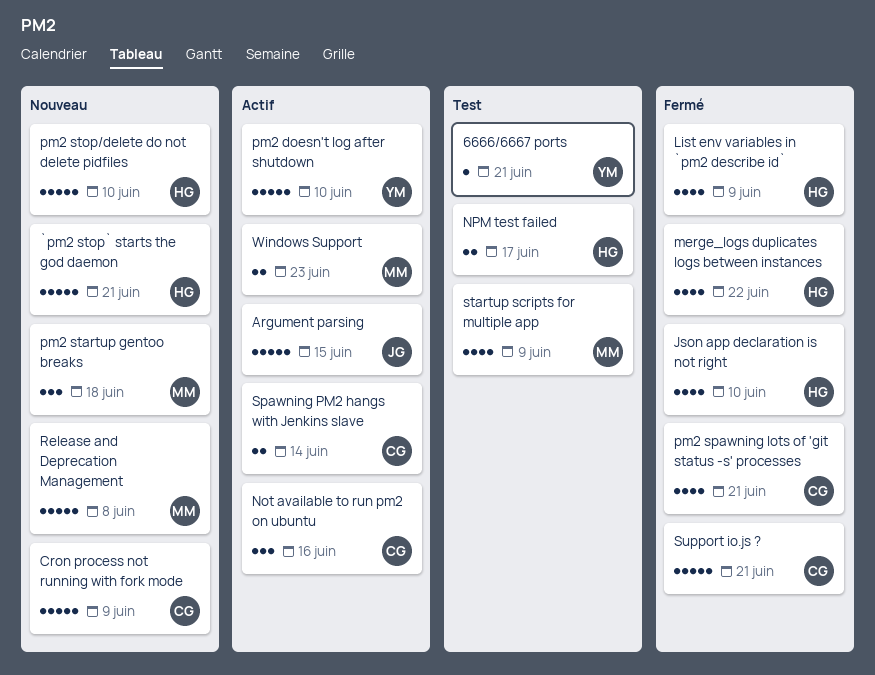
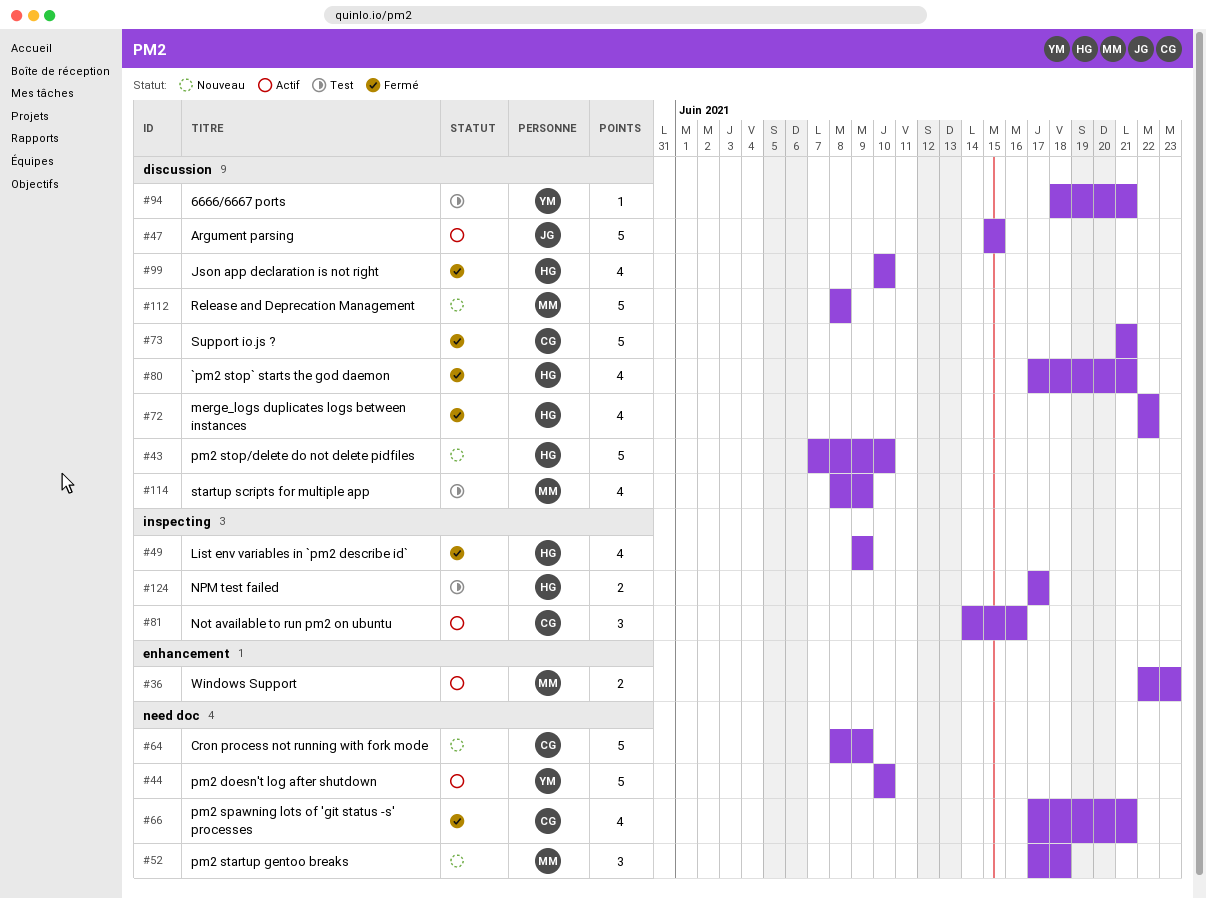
`pm2 stop` starts the god daemon, status: Nouveau -> Fermé
`pm2 stop` starts the god daemon, estimate: 5 -> 4
Spawning PM2 hangs with Jenkins slave: present -> none

